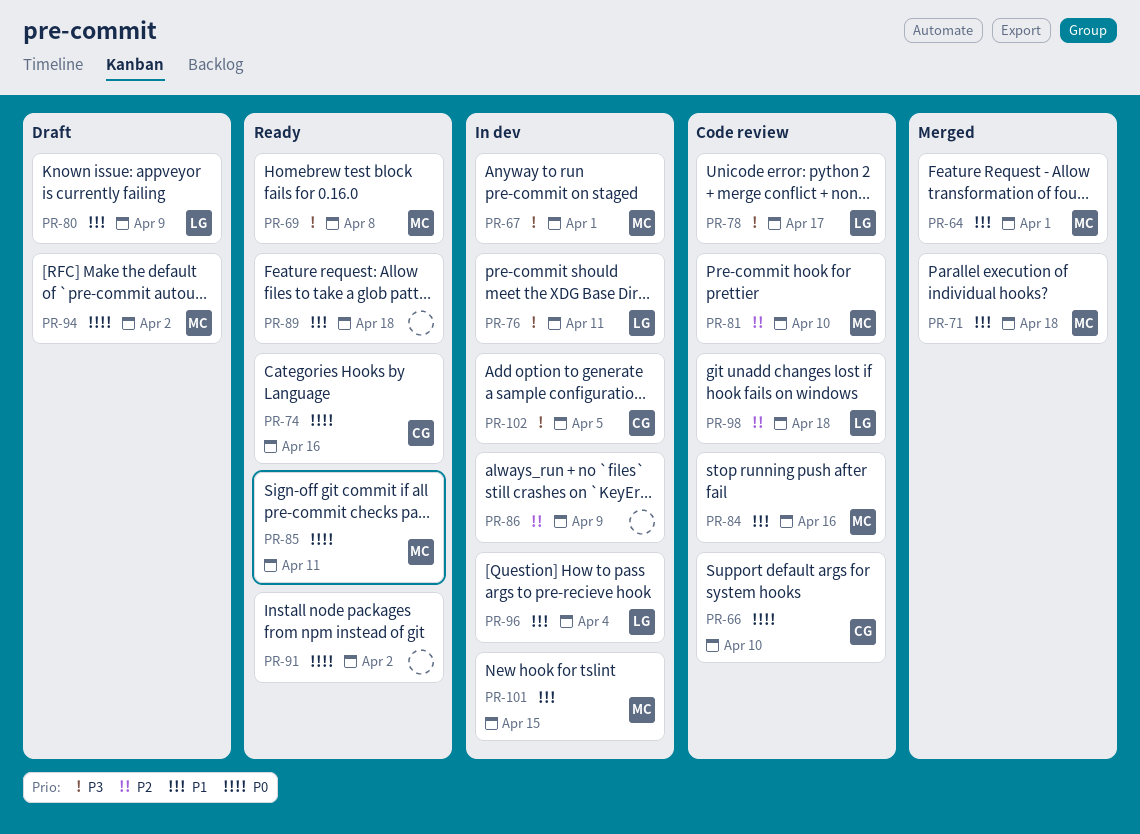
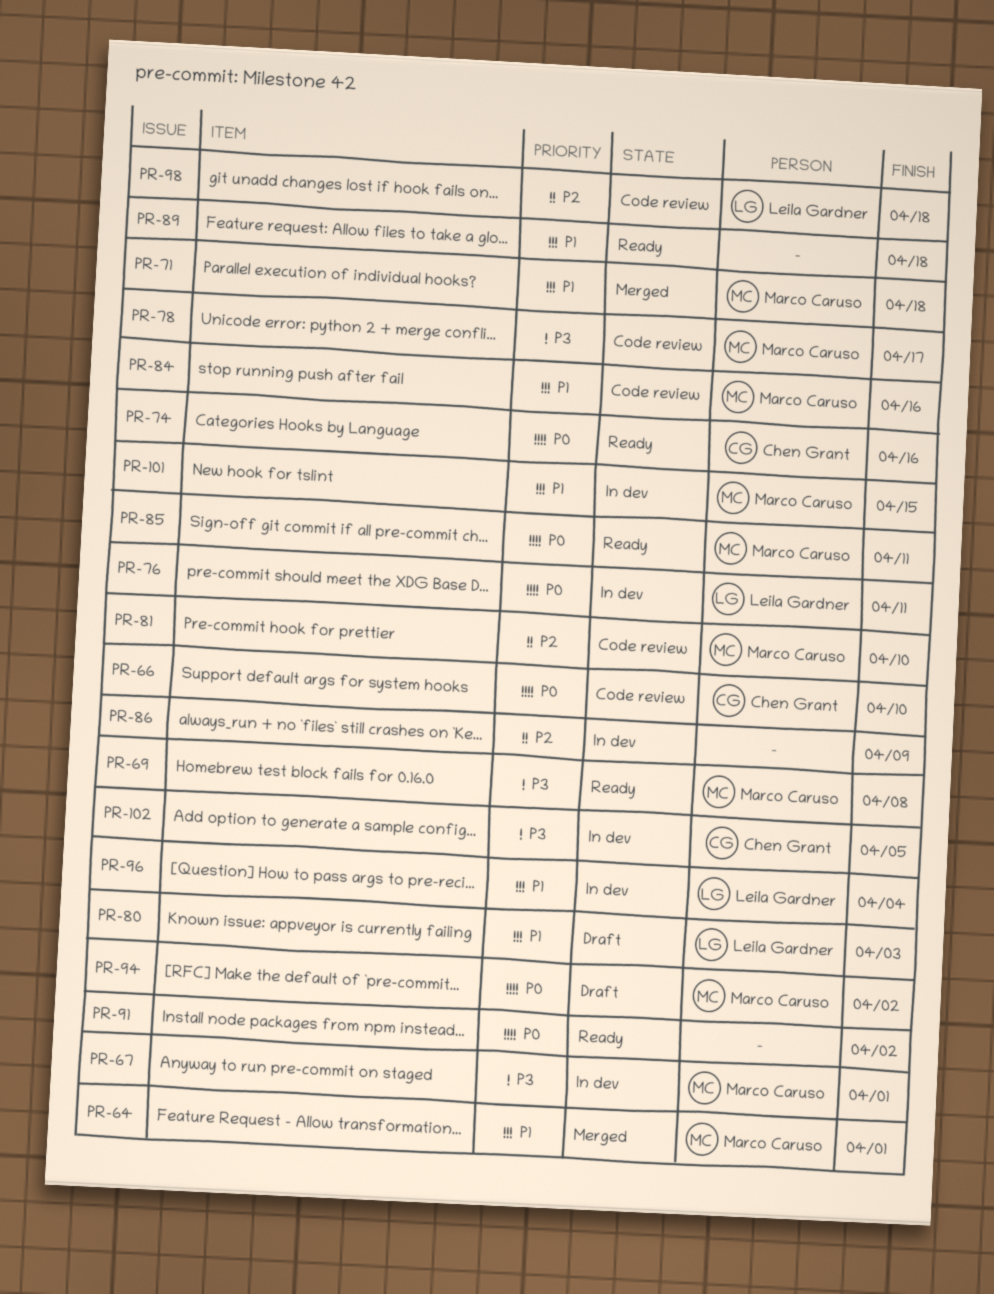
PR-76, priority: P3 -> P0
PR-78, owner: Leila Gardner -> Marco Caruso
PR-80, due: Apr 9 -> Apr 3

